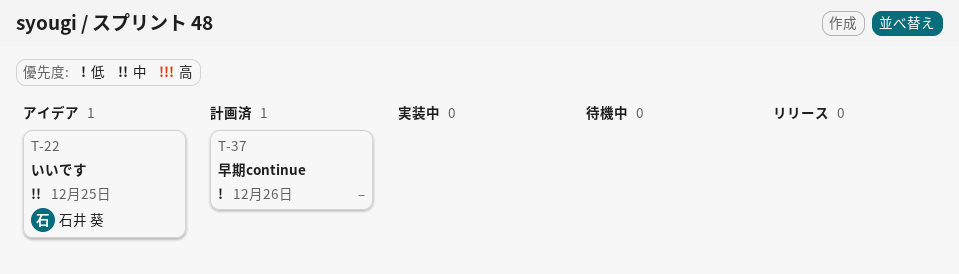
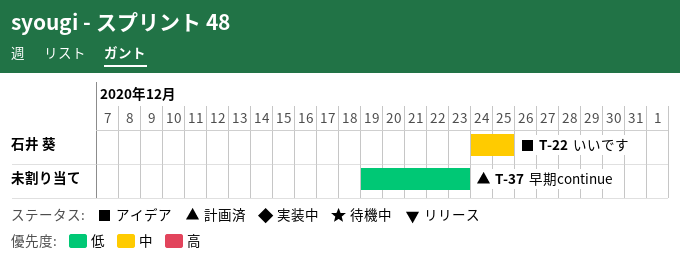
T-37, due: Dec 26 -> Dec 23

